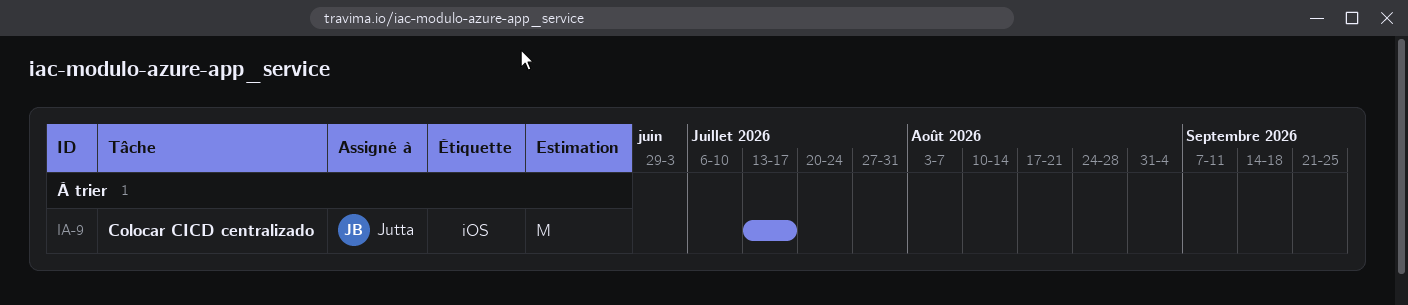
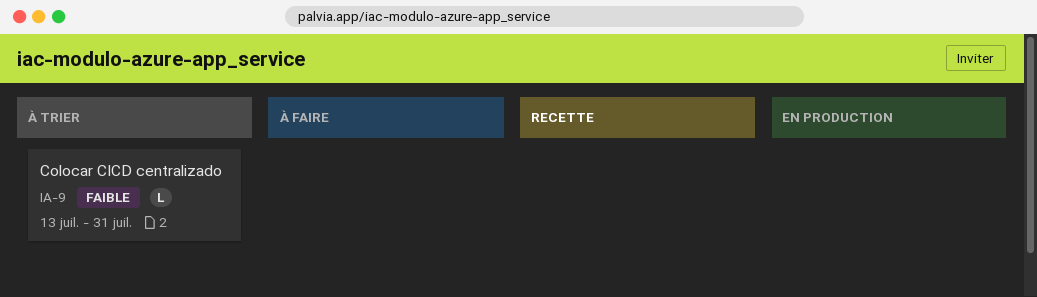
IA-9, estimate: M -> L
IA-9, due: Jul 17 -> Jul 31

